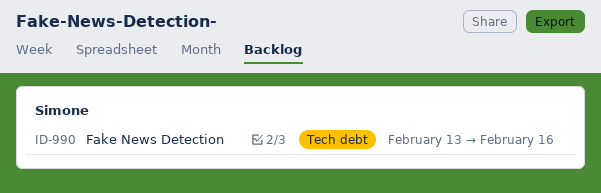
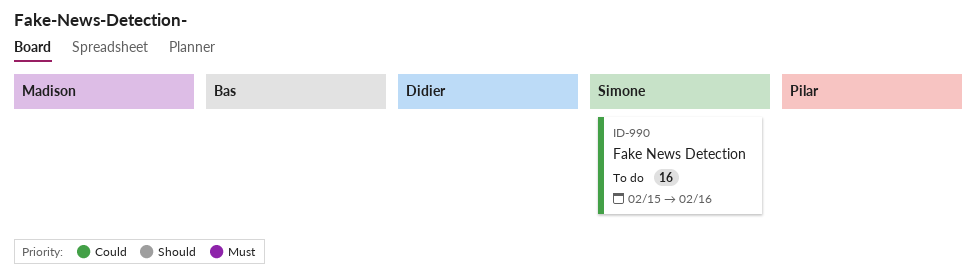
ID-990, start: Feb 13 -> Feb 15

